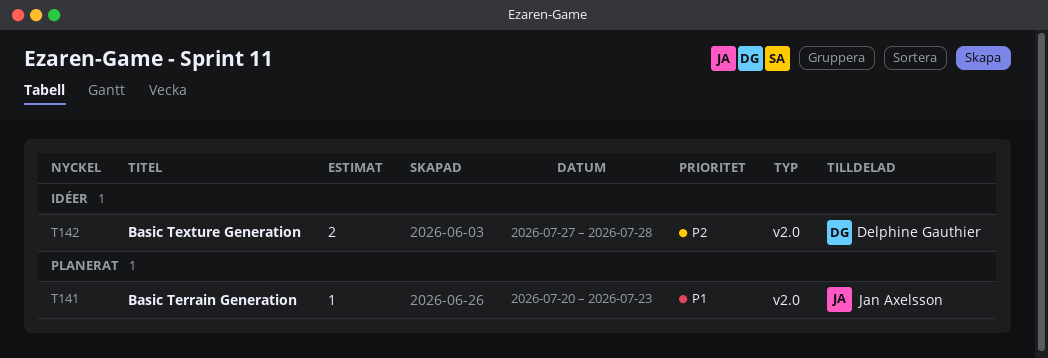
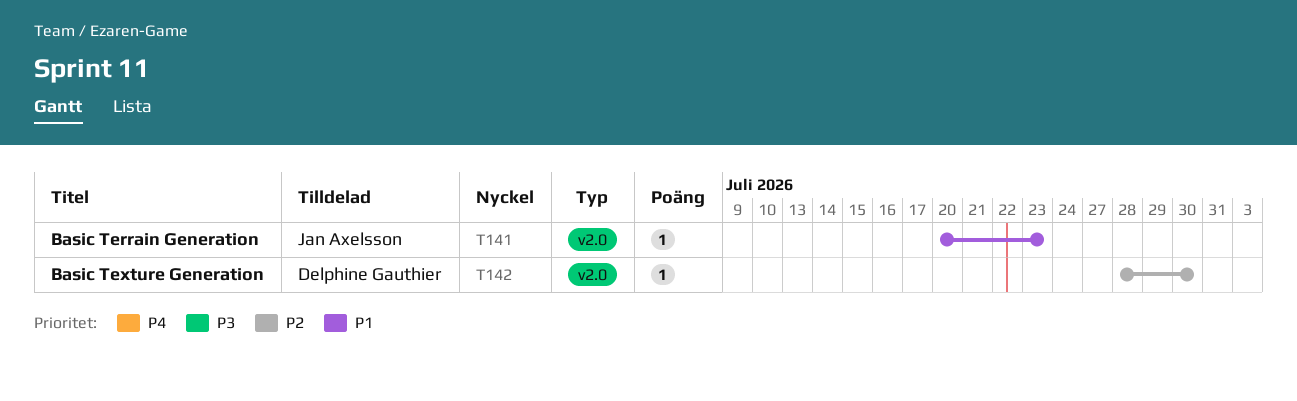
T142, estimate: 2 -> 1
T142, start: Jul 27 -> Jul 28
T142, due: Jul 28 -> Jul 30

